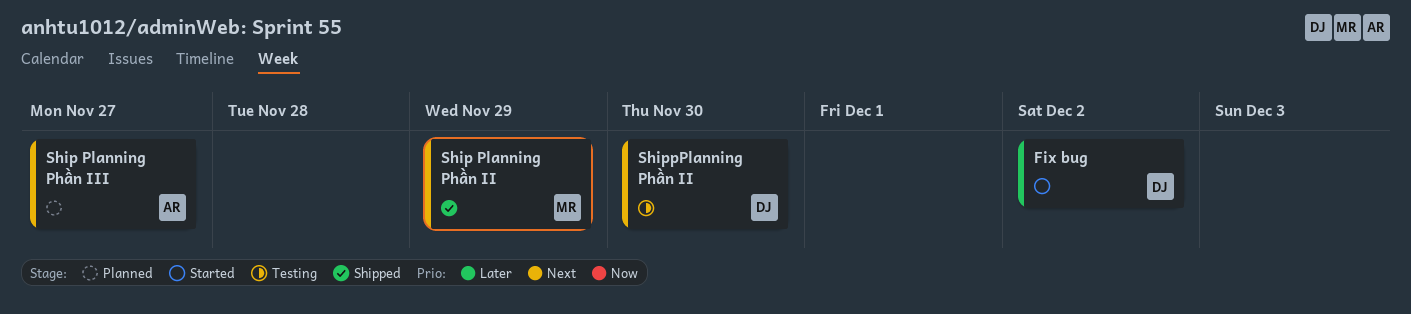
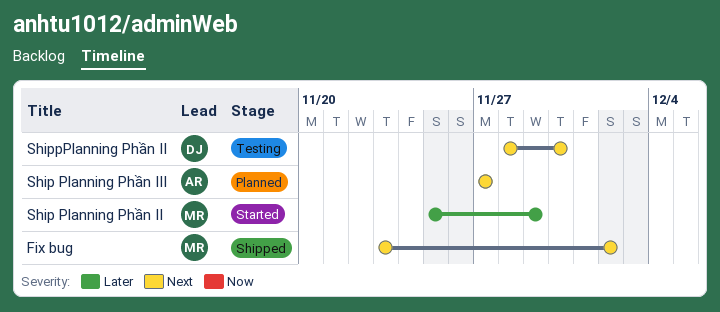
Fix bug, status: Started -> Shipped
Fix bug, owner: DJ -> MR
Fix bug, priority: Later -> Next
Ship Planning Phần II, status: Shipped -> Started
Ship Planning Phần II, priority: Next -> Later

